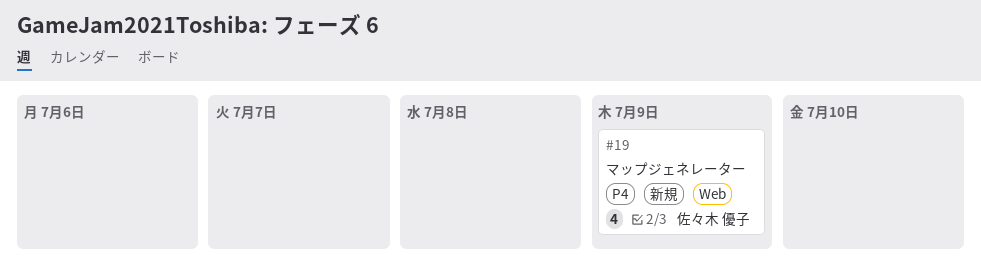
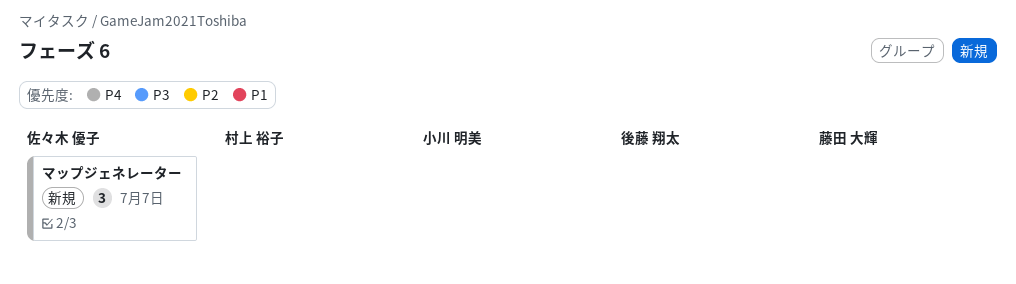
マップジェネレーター, estimate: 4 -> 3
マップジェネレーター, due: Jul 9 -> Jul 7

